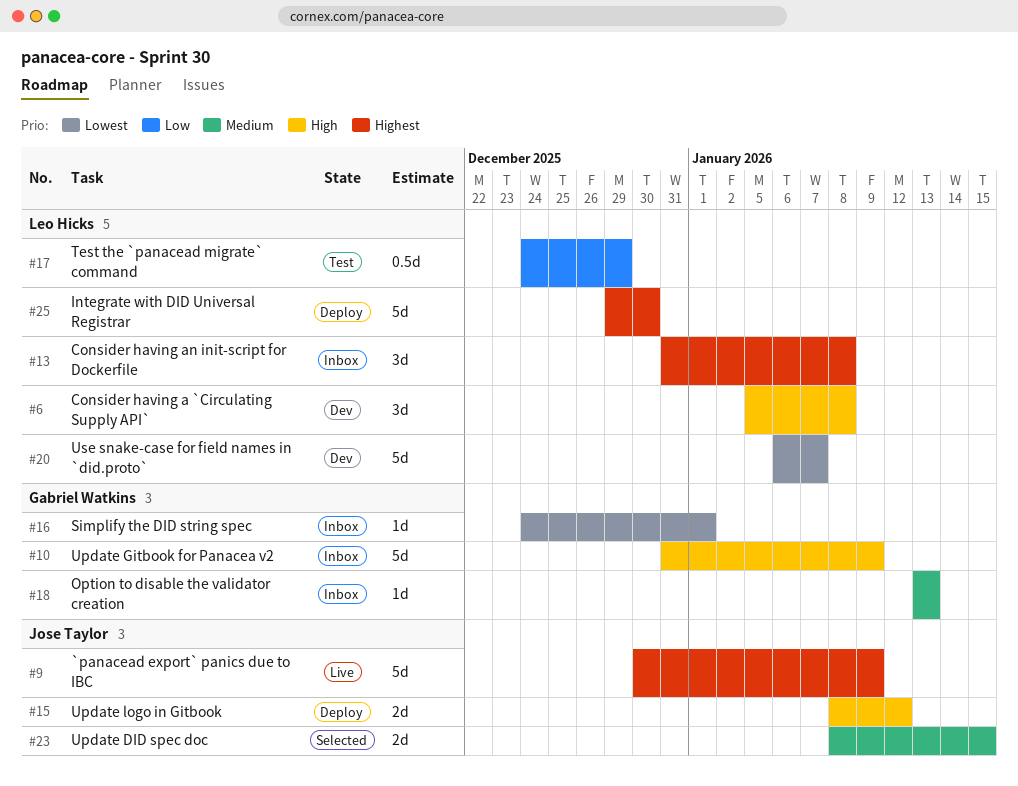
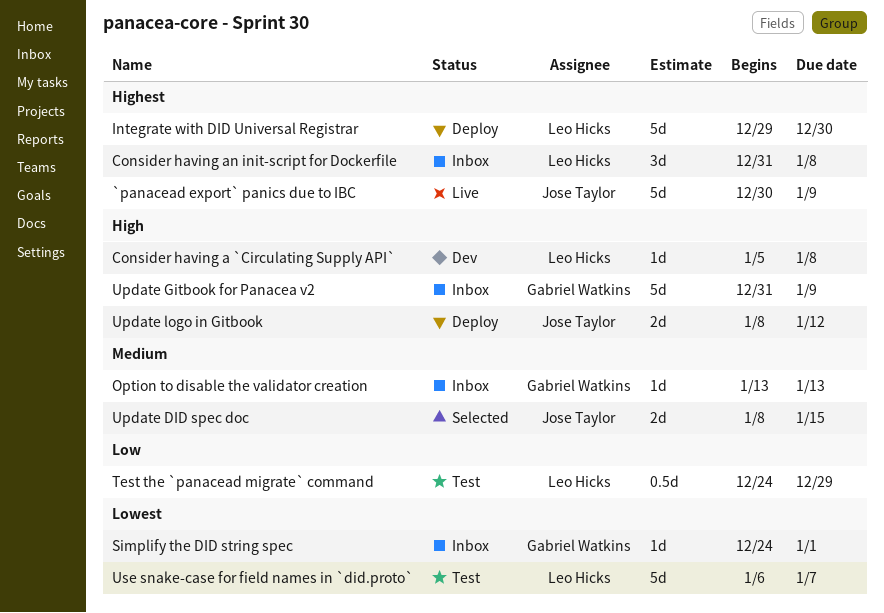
Consider having a `Circulating Supply API`, estimate: 3d -> 1d
Use snake-case for field names in `did.proto`, status: Dev -> Test

